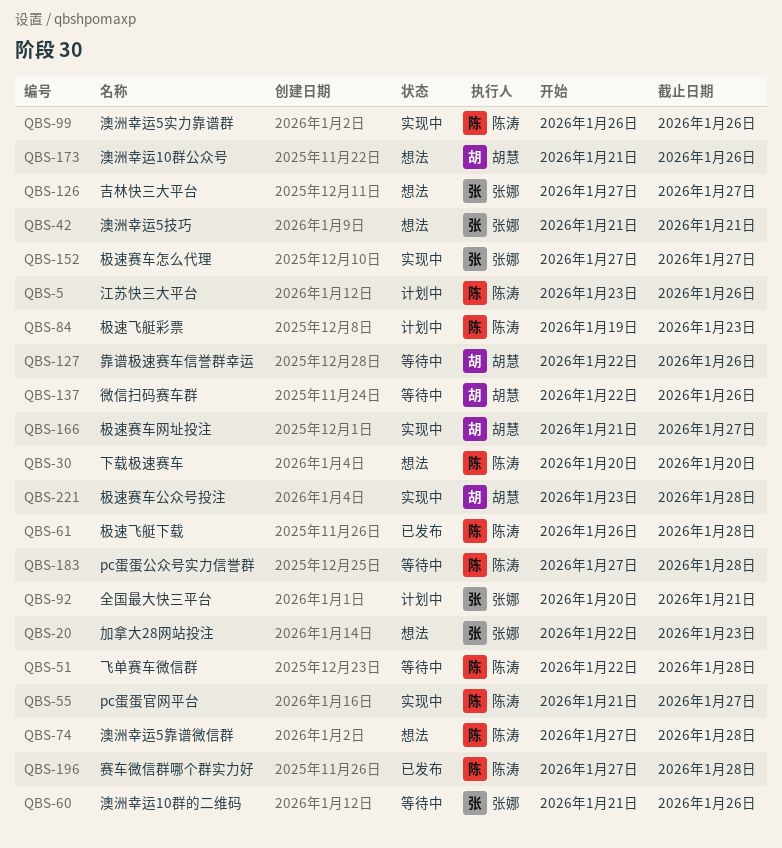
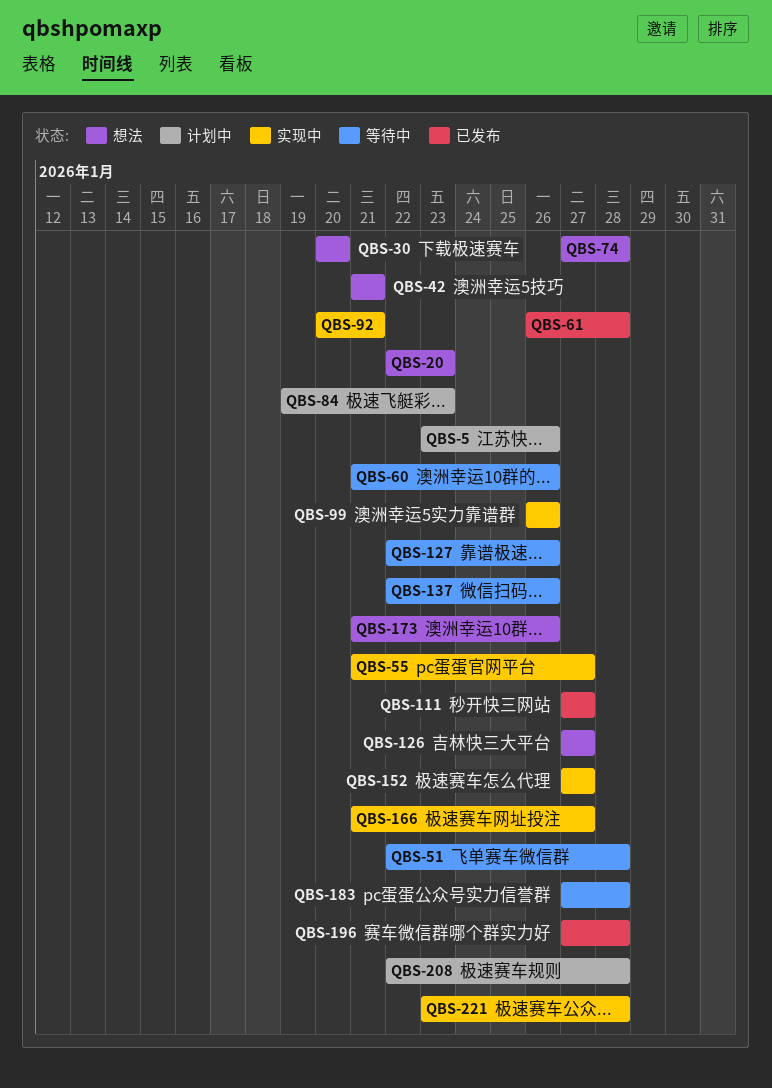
QBS-92, status: 计划中 -> 实现中
QBS-111: none -> present
QBS-208: none -> present

